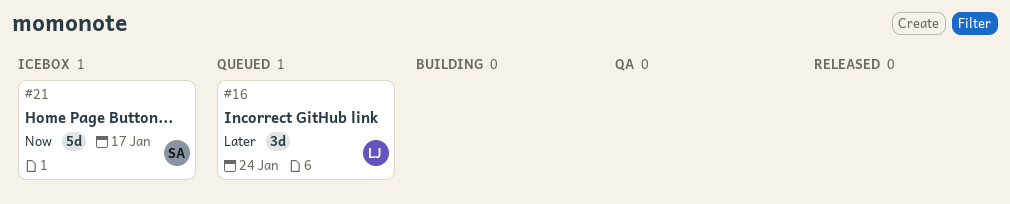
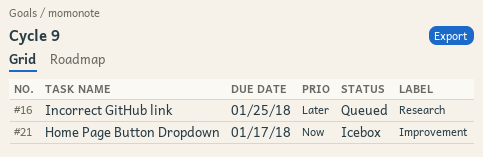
#16, due: Jan 24 -> Jan 25

